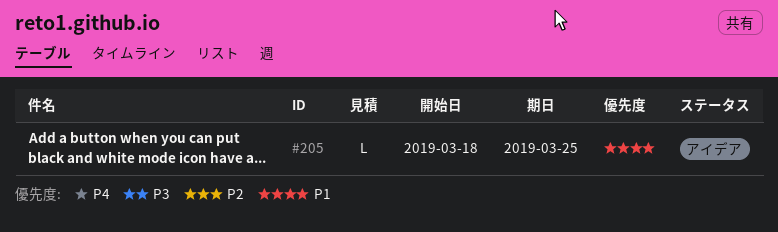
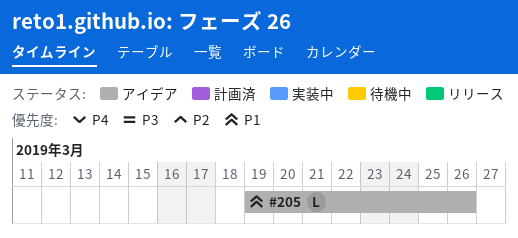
#205, start: Mar 18 -> Mar 19
#205, due: Mar 25 -> Mar 26

